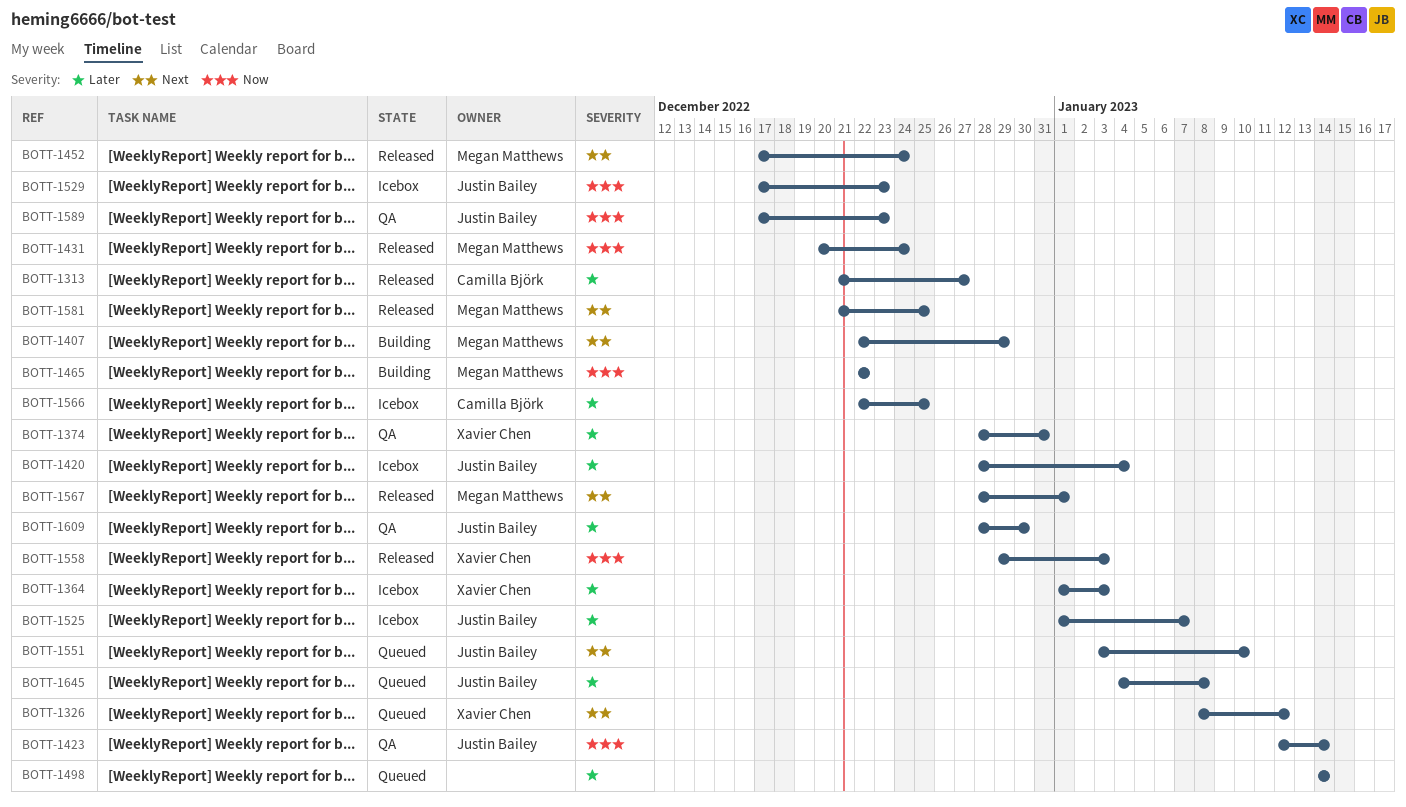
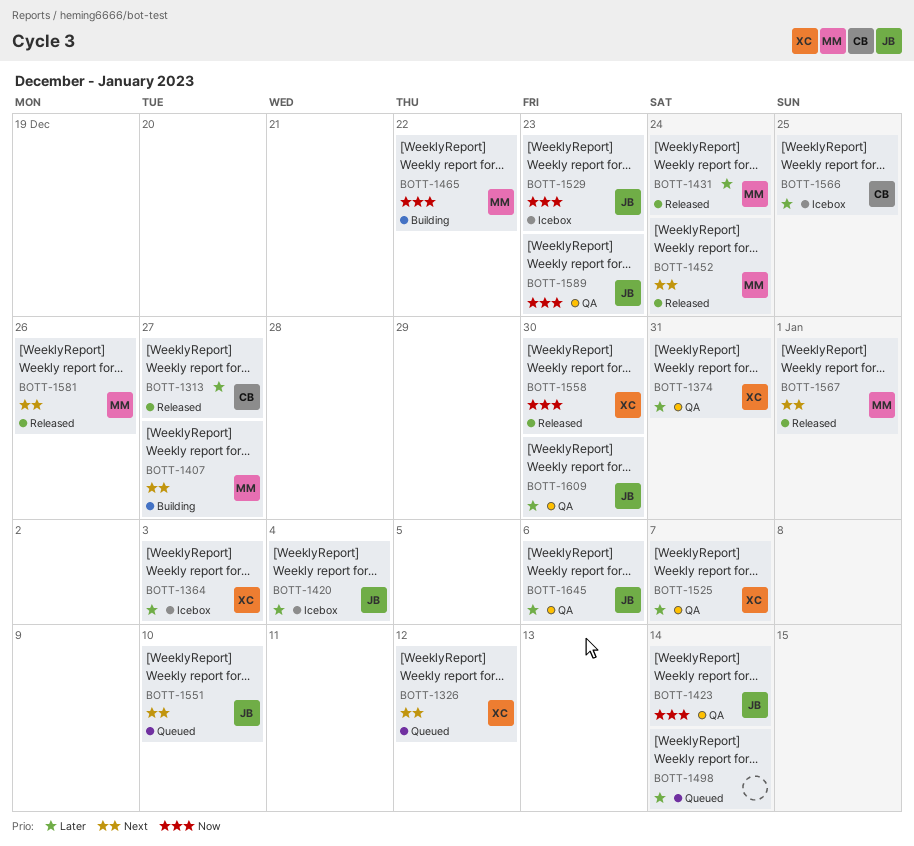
BOTT-1407, due: Dec 29 -> Dec 27
BOTT-1431, priority: Now -> Later
BOTT-1525, status: Icebox -> QA
BOTT-1525, owner: Justin Bailey -> Xavier Chen
BOTT-1558, due: Jan 3 -> Dec 30
BOTT-1581, due: Dec 25 -> Dec 26
BOTT-1645, status: Queued -> QA
BOTT-1645, due: Jan 8 -> Jan 6

